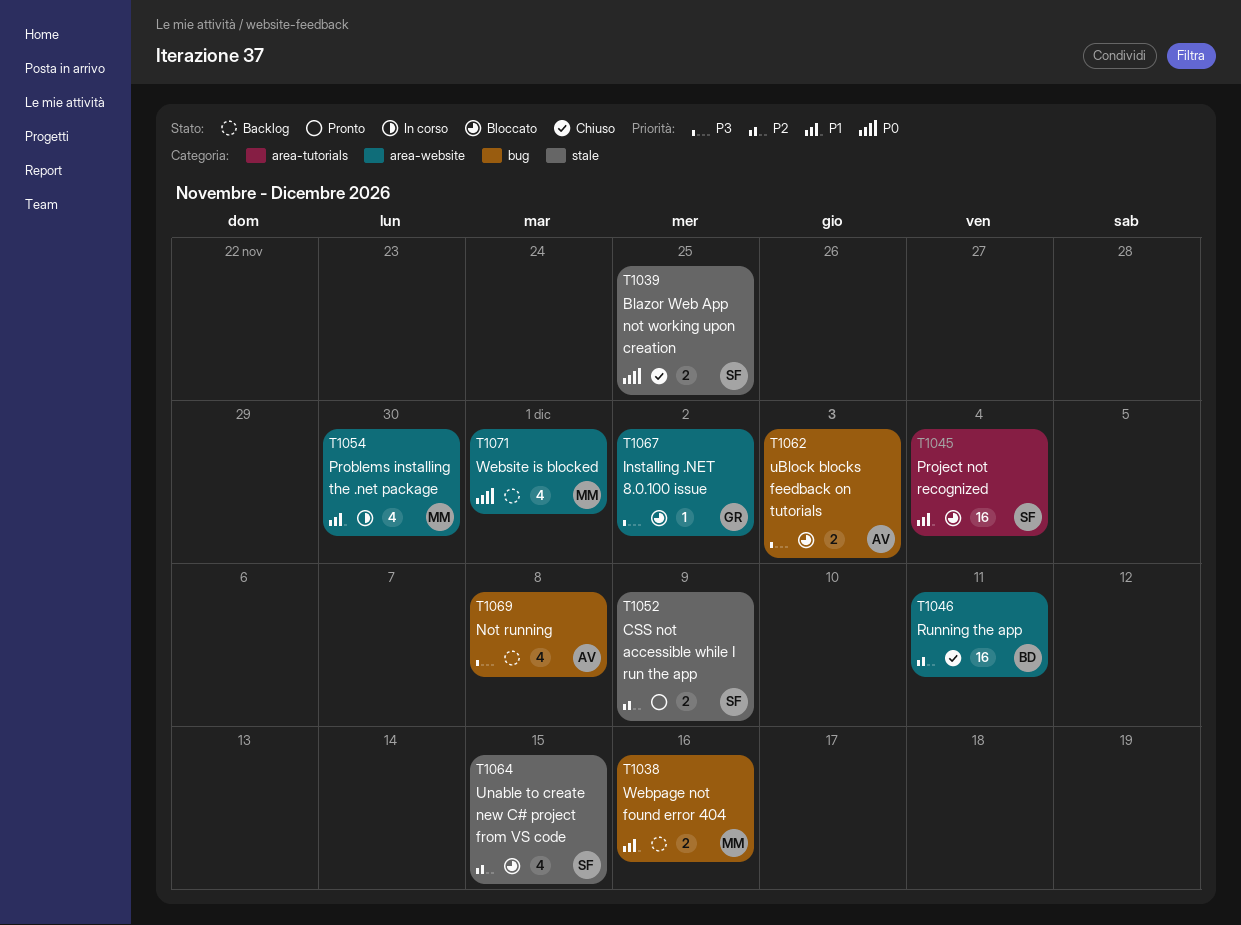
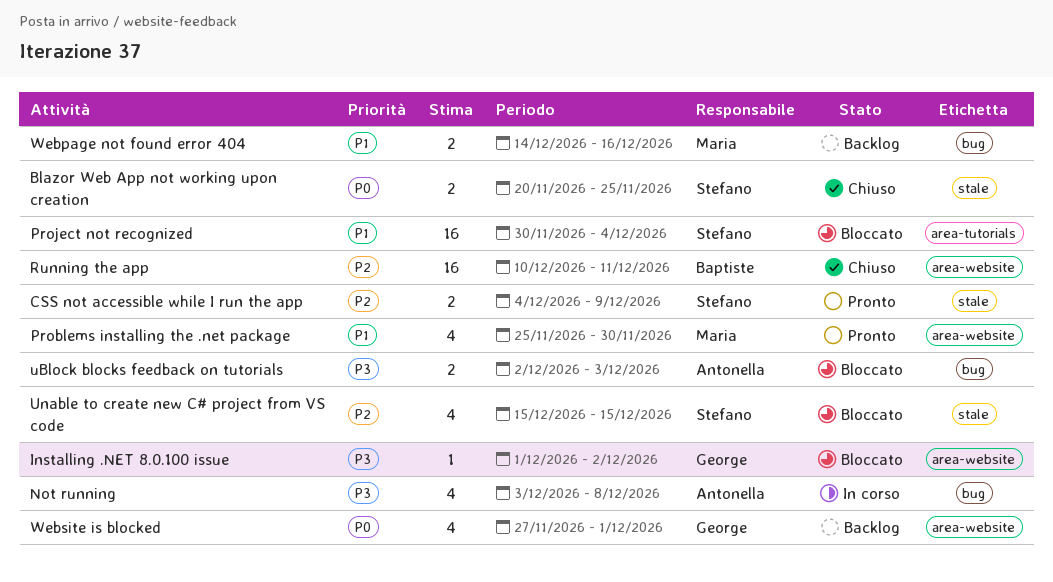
Not running, status: Backlog -> In corso
Problems installing the .net package, status: In corso -> Pronto
Website is blocked, owner: Maria -> George

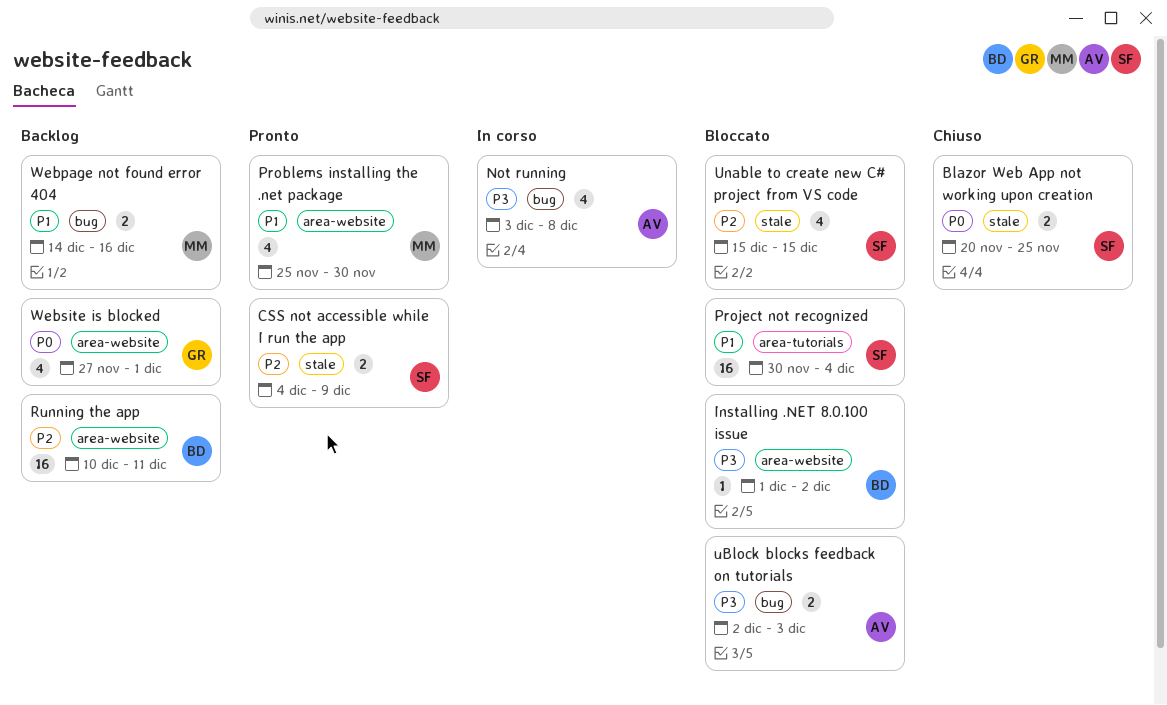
Installing .NET 8.0.100 issue, owner: George -> Baptiste
Running the app, status: Chiuso -> Backlog

